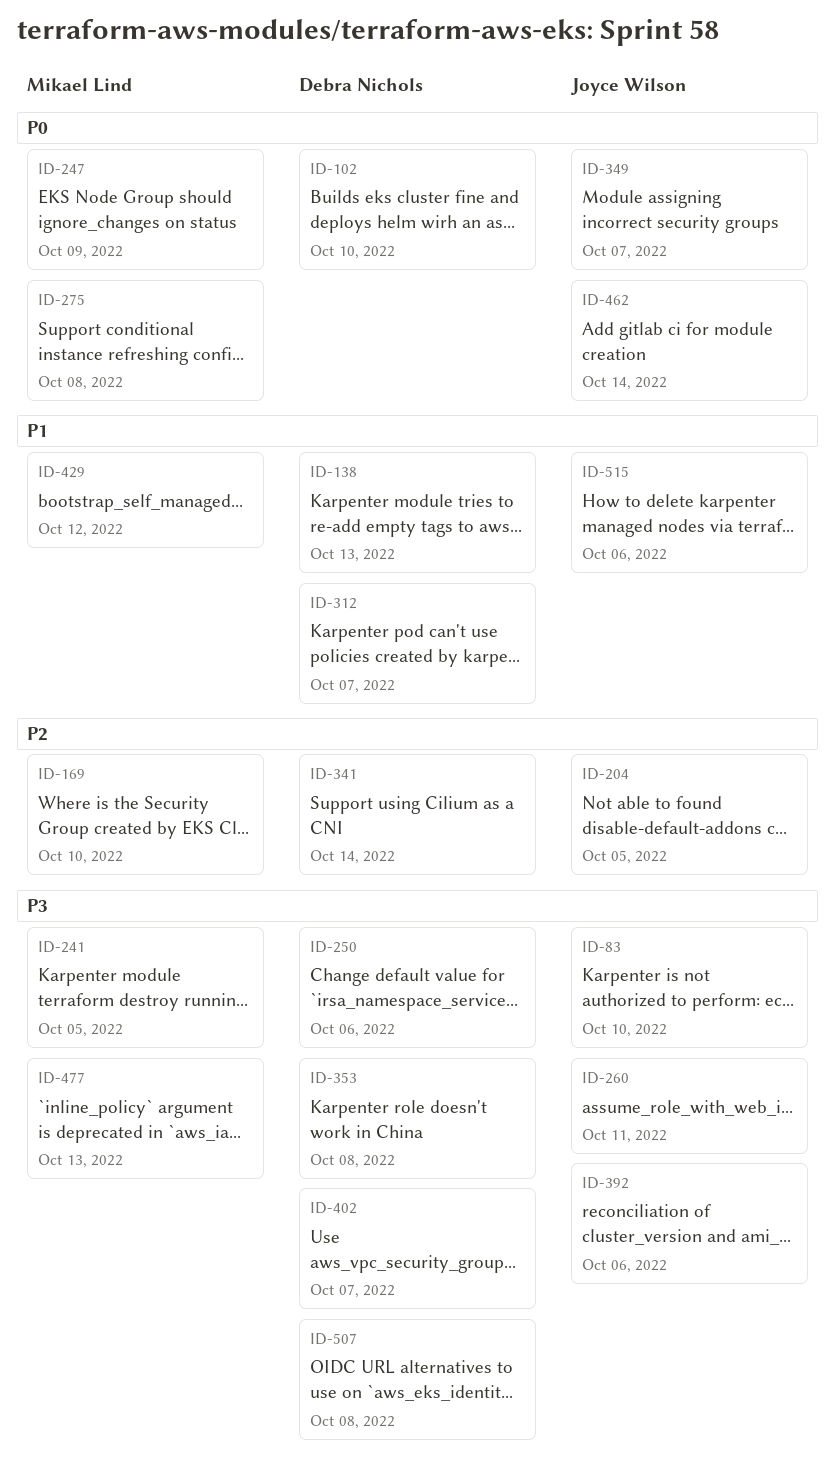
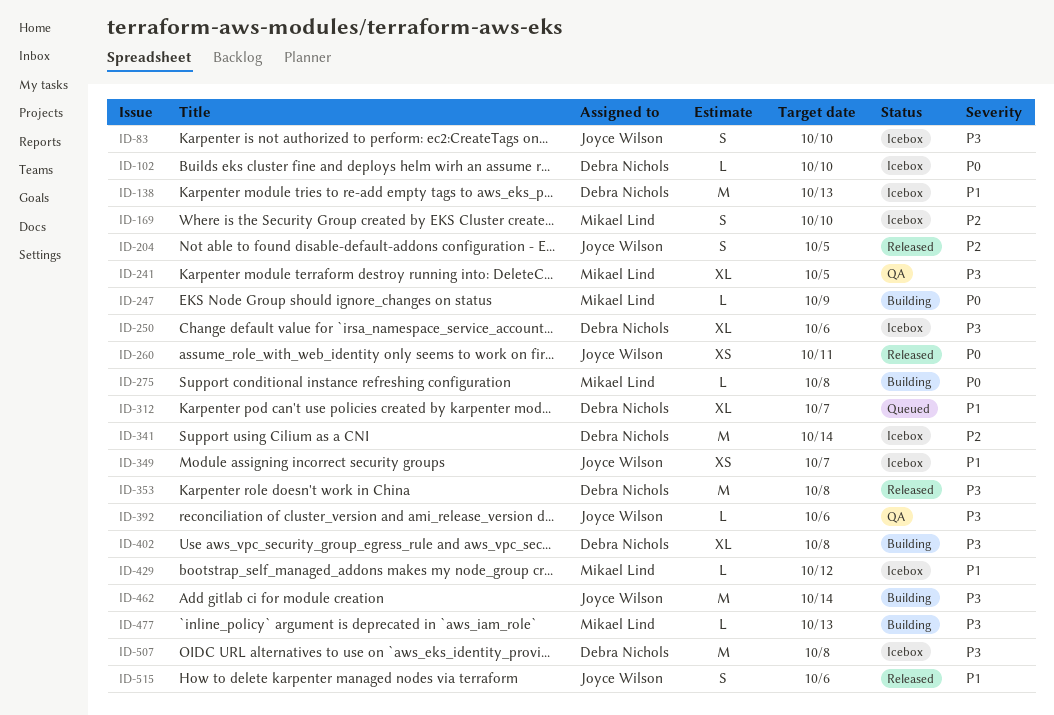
ID-260, priority: P3 -> P0
ID-349, priority: P0 -> P1
ID-402, due: Oct 7 -> Oct 8
ID-462, priority: P0 -> P3

